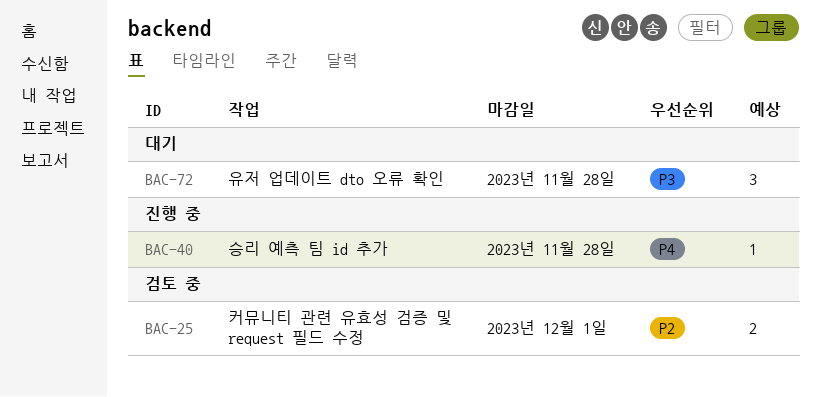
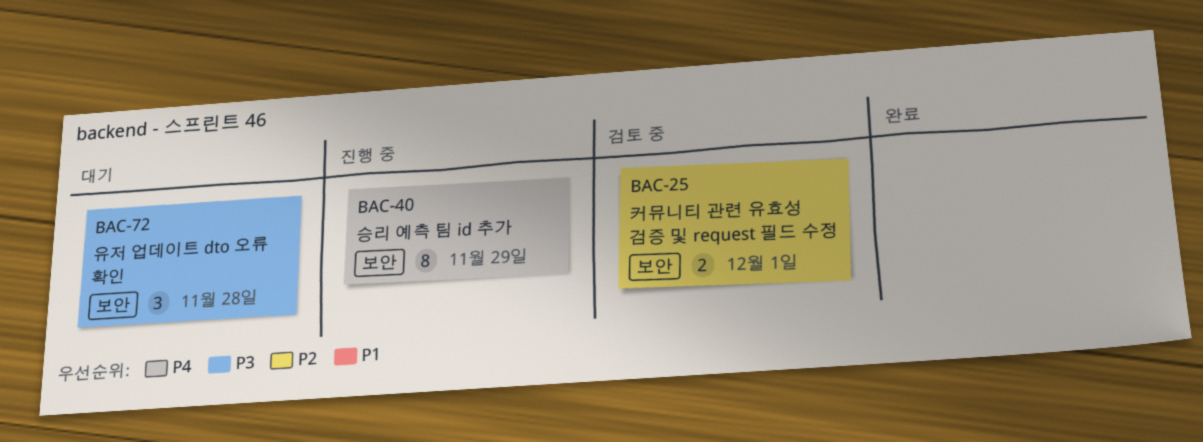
BAC-40, estimate: 1 -> 8
BAC-40, due: Nov 28 -> Nov 29

